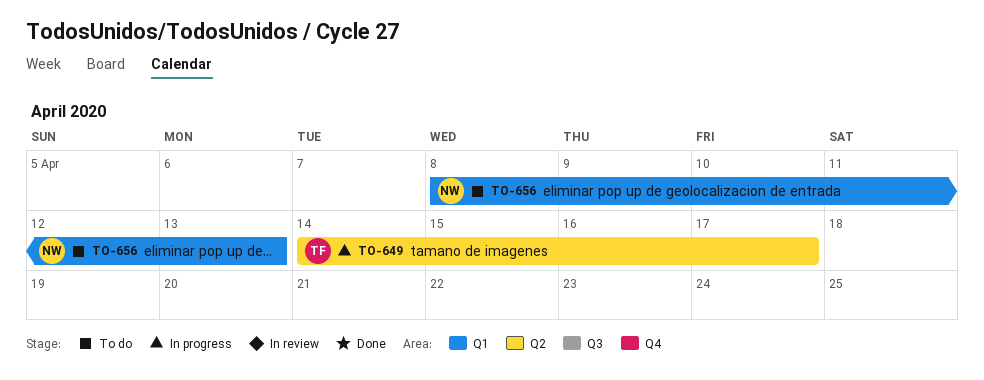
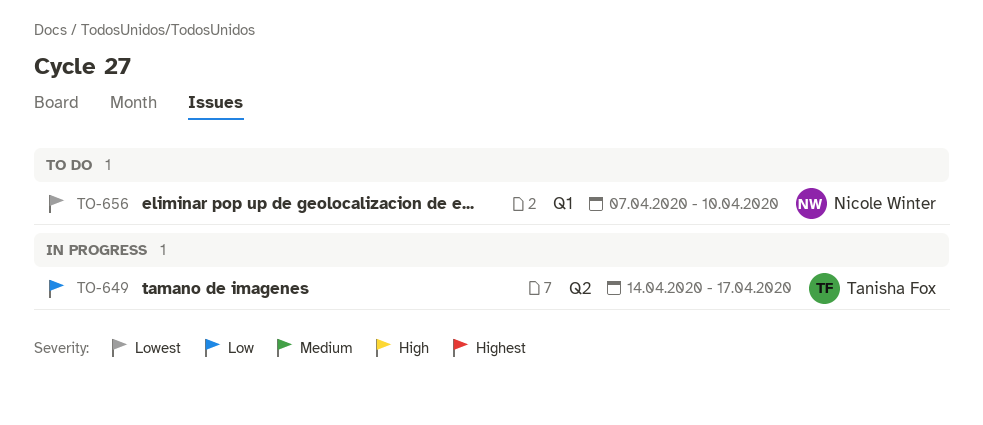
TO-656, start: Apr 8 -> Apr 7
TO-656, due: Apr 13 -> Apr 10

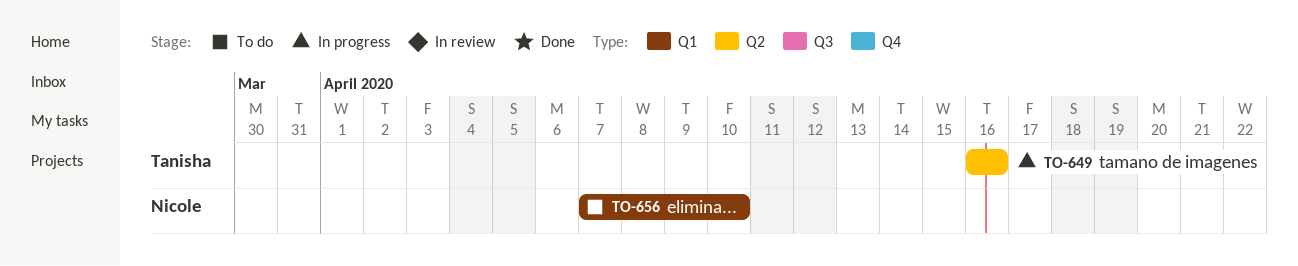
TO-649, start: Apr 14 -> Apr 16
TO-649, due: Apr 17 -> Apr 16

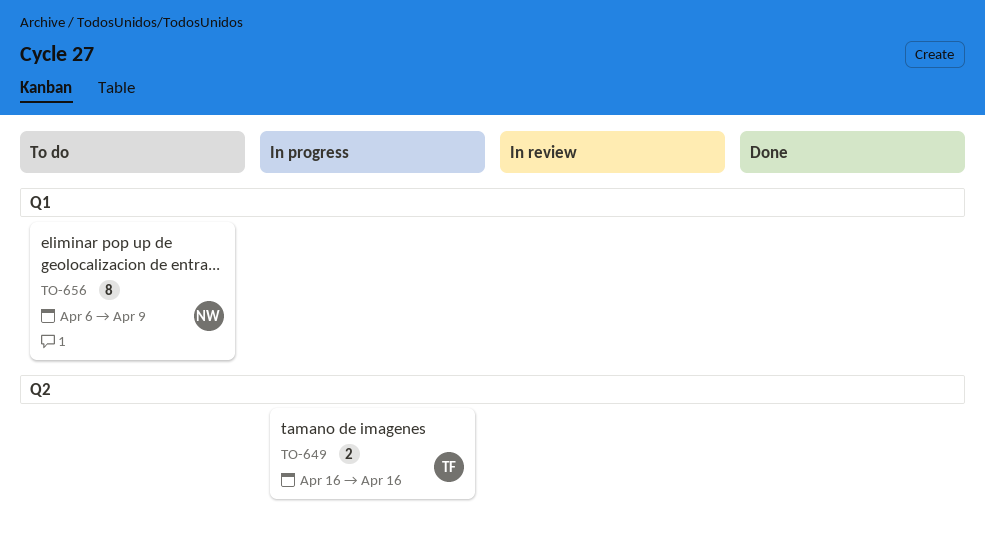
TO-656, start: Apr 7 -> Apr 6
TO-656, due: Apr 10 -> Apr 9

